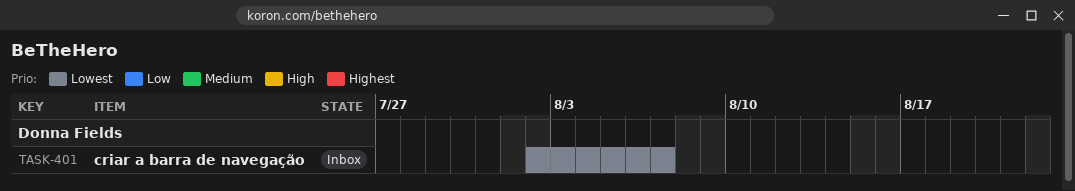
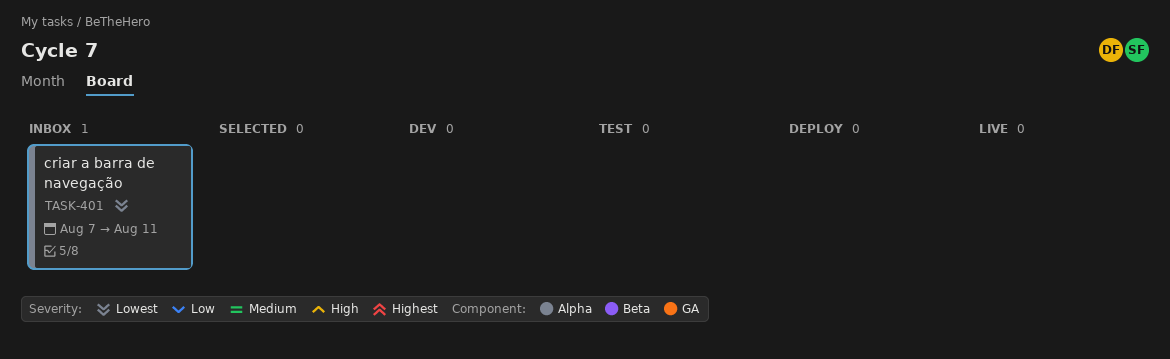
TASK-401, start: Aug 2 -> Aug 7
TASK-401, due: Aug 7 -> Aug 11

